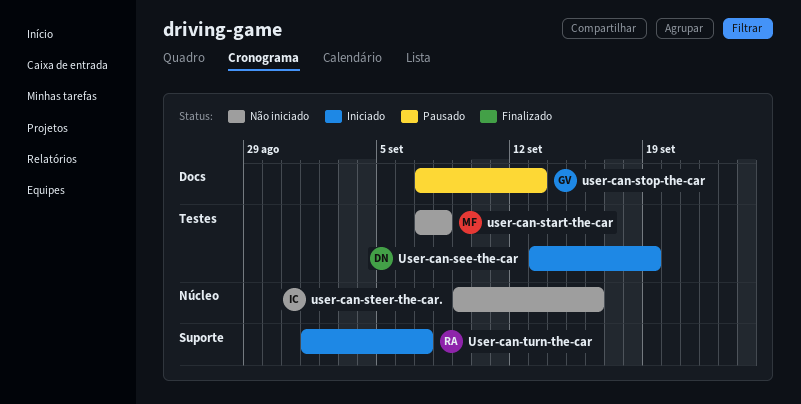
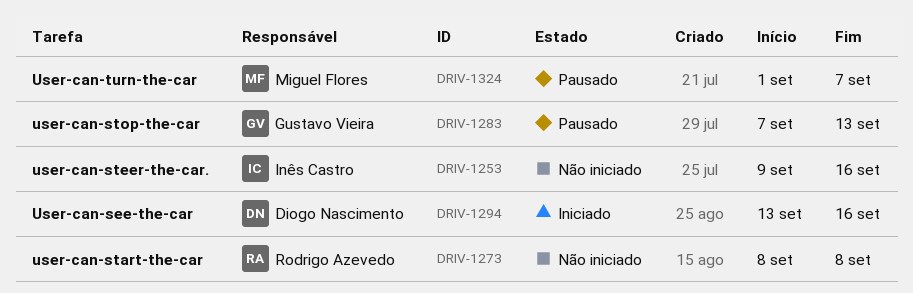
User-can-see-the-car, due: Sep 19 -> Sep 16
user-can-start-the-car, owner: Miguel Flores -> Rodrigo Azevedo
user-can-start-the-car, start: Sep 7 -> Sep 8
User-can-turn-the-car, status: Iniciado -> Pausado
User-can-turn-the-car, owner: Rodrigo Azevedo -> Miguel Flores

